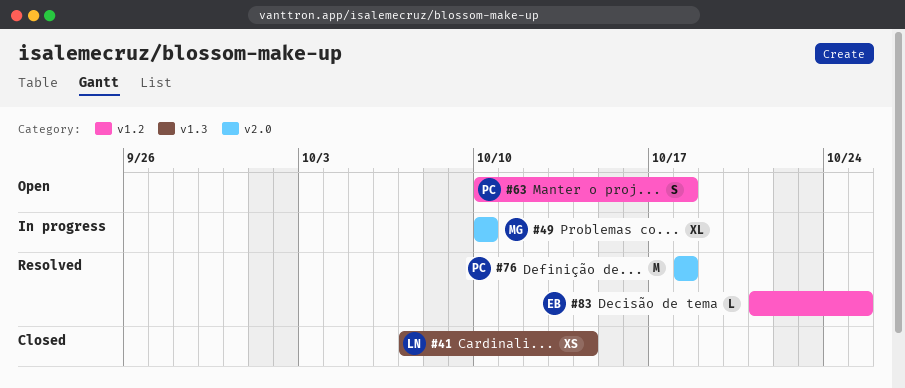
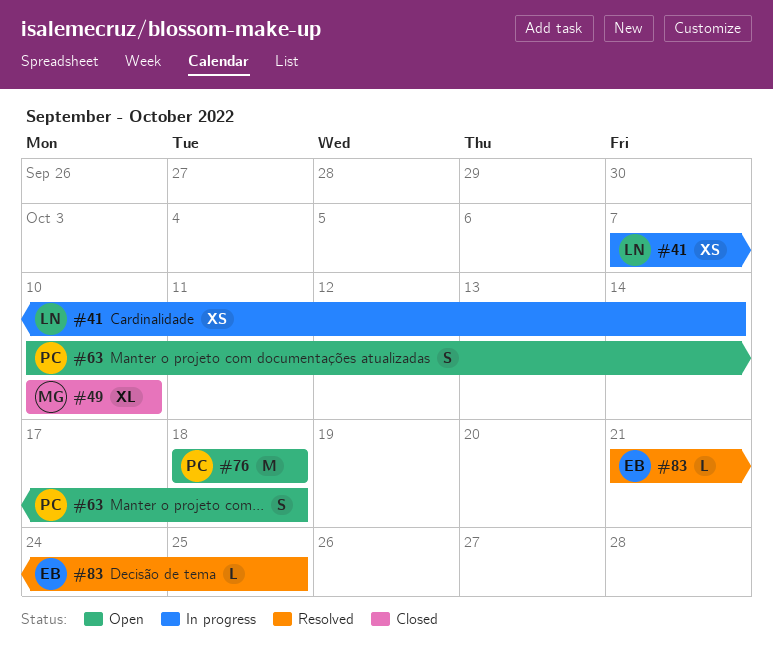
#41, status: Closed -> In progress
#49, status: In progress -> Closed
#76, status: Resolved -> Open

